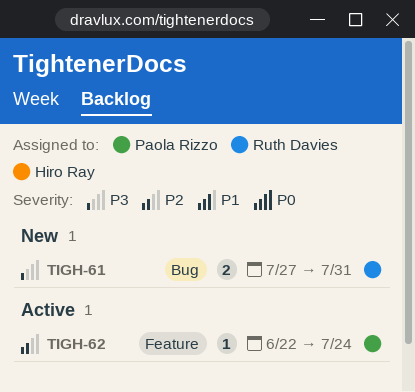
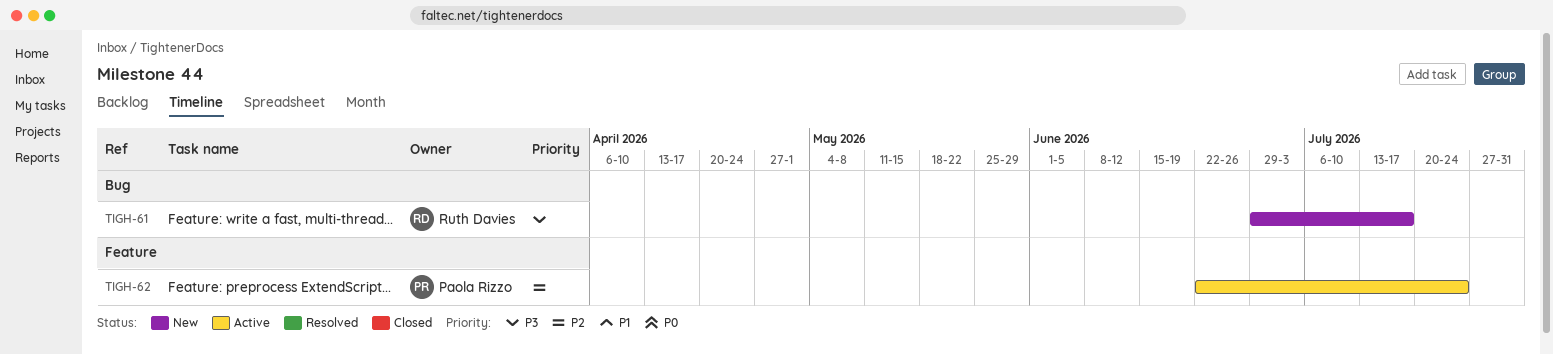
TIGH-61, start: Jul 27 -> Jun 29
TIGH-61, due: Jul 31 -> Jul 17

